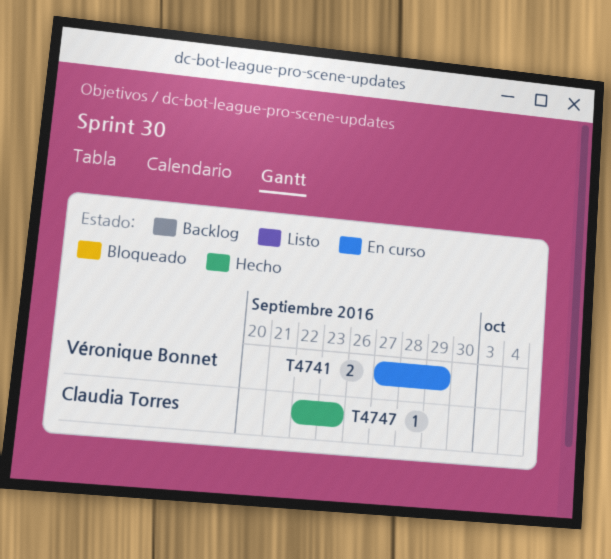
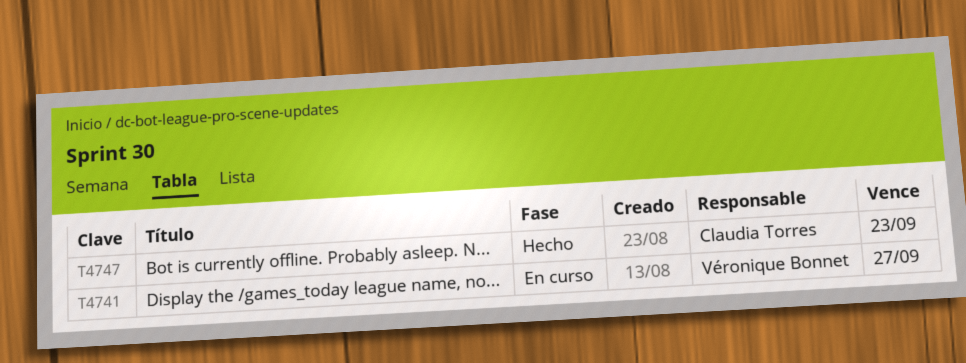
T4741, due: Sep 29 -> Sep 27

